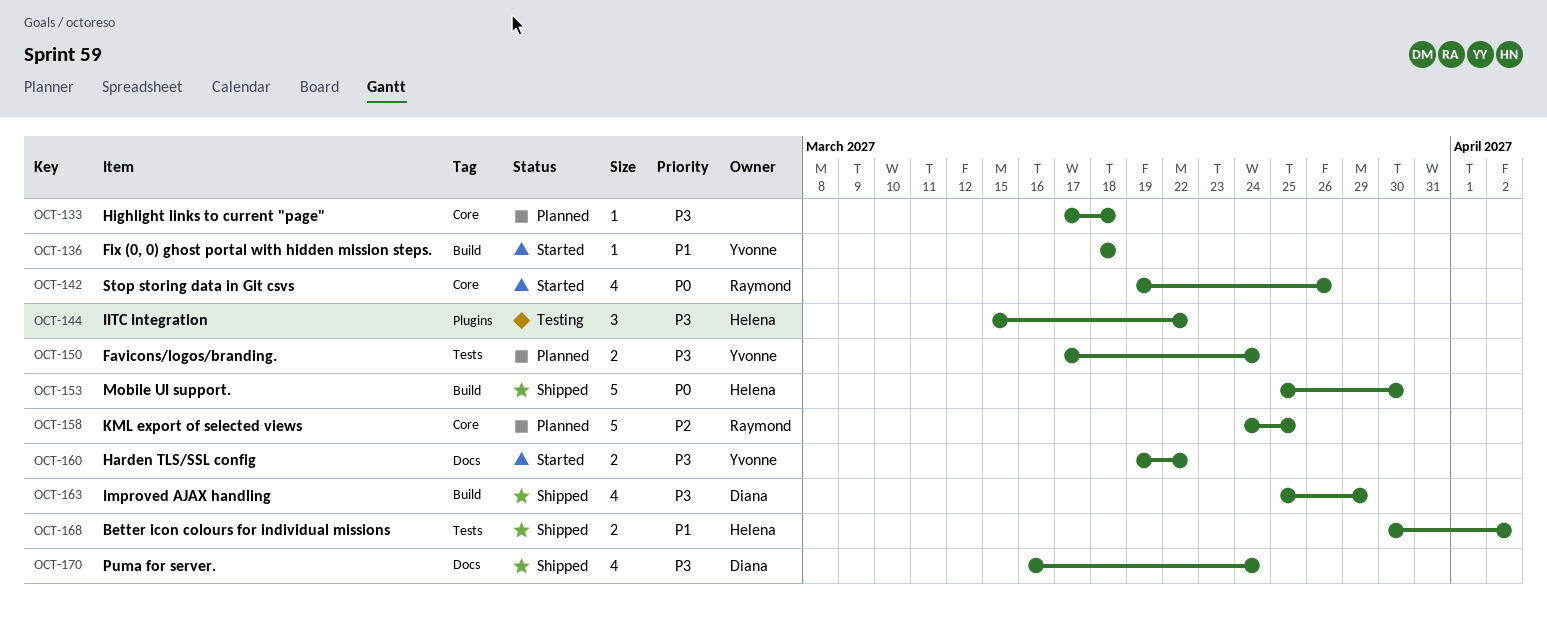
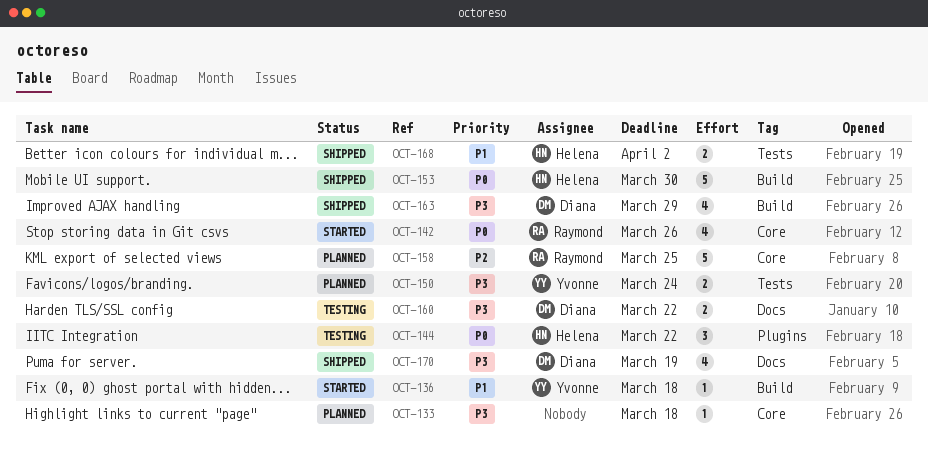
OCT-144, priority: P3 -> P0
OCT-160, status: Started -> Testing
OCT-160, owner: Yvonne -> Diana
OCT-170, due: Mar 24 -> Mar 19

